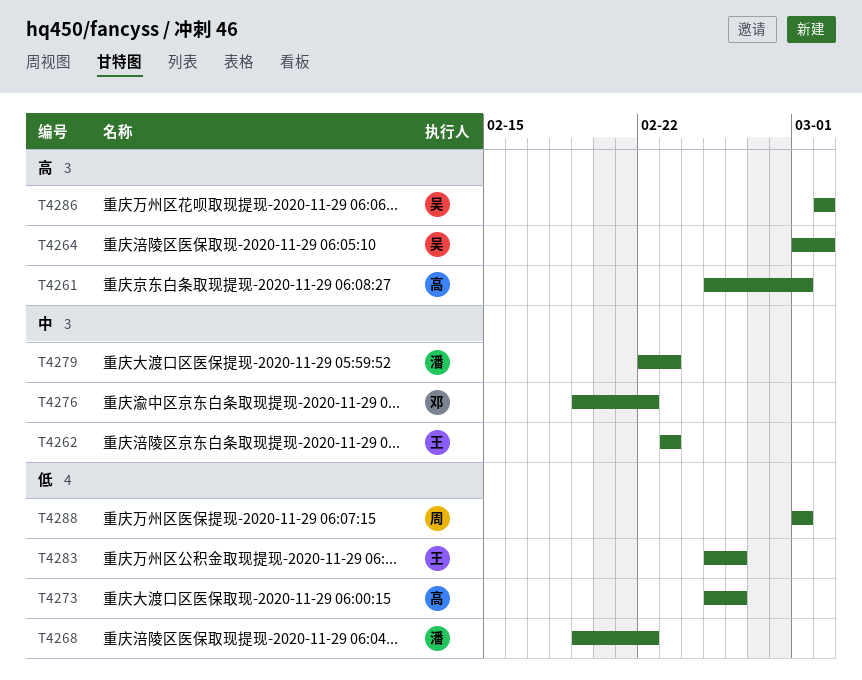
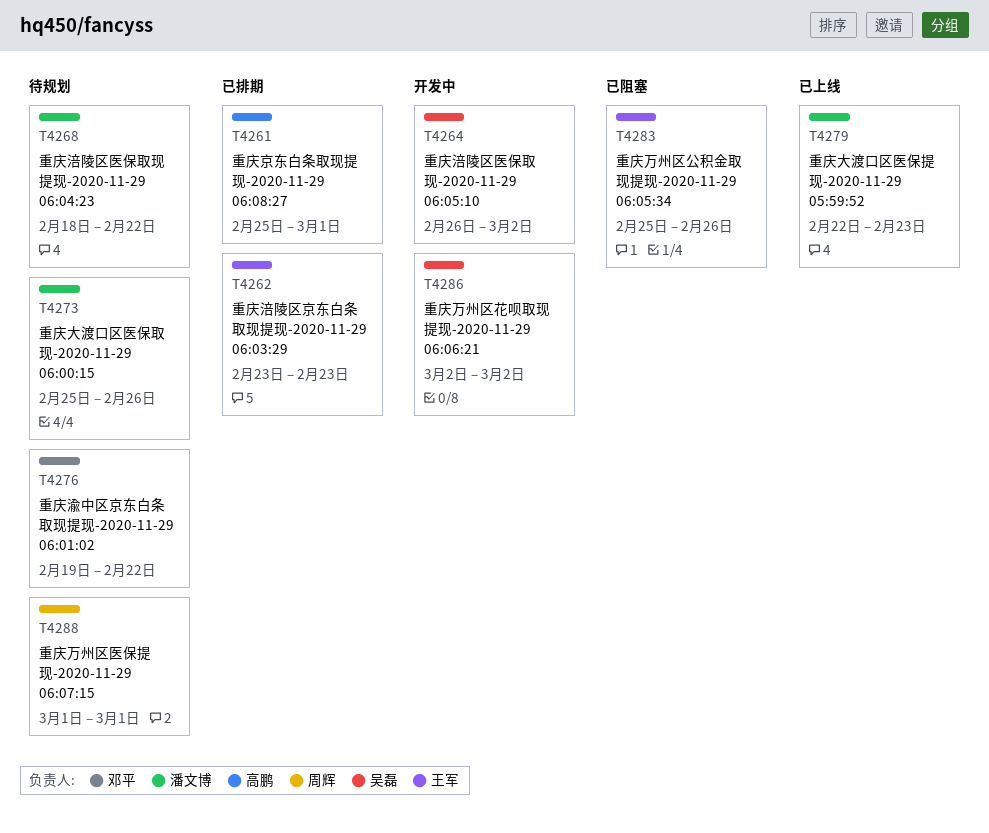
T4264, start: Mar 1 -> Feb 26
T4268, start: Feb 19 -> Feb 18
T4273, owner: 高鹏 -> 潘文博

